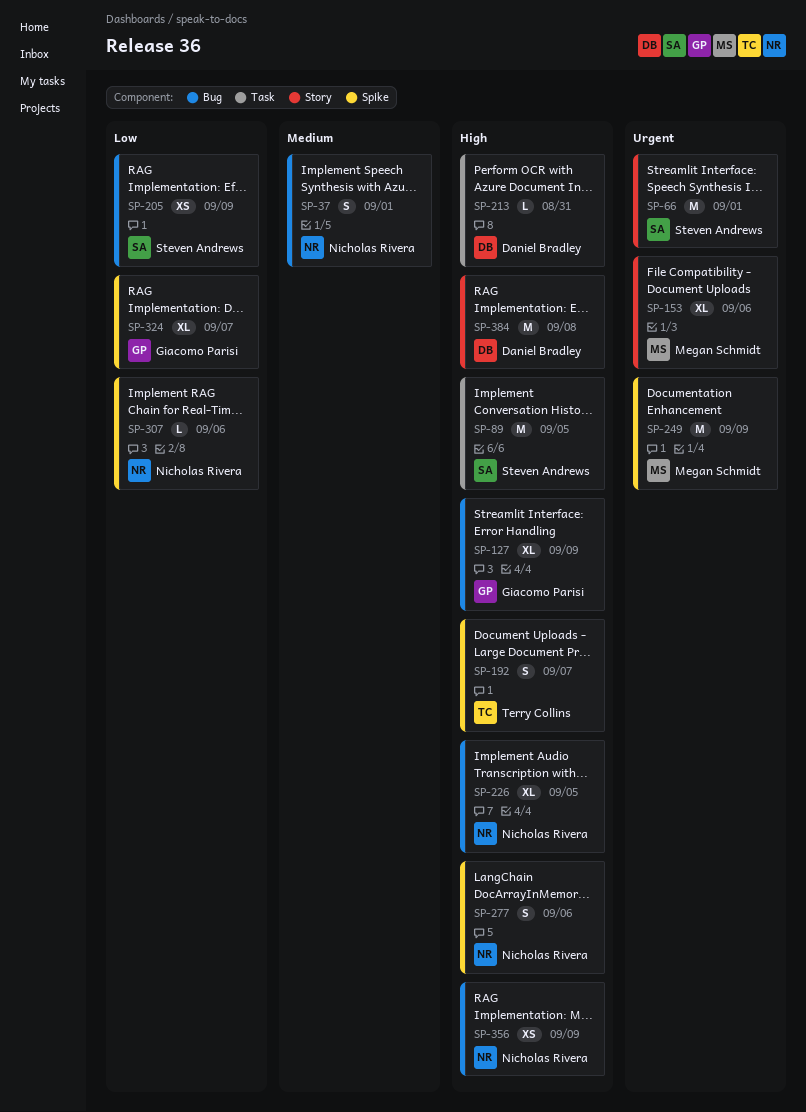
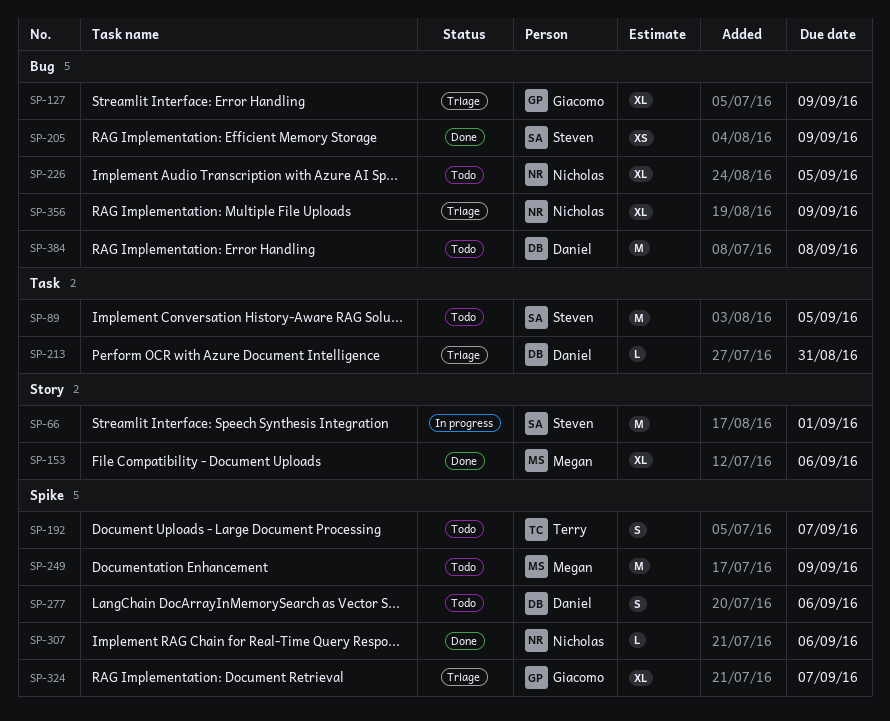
SP-37: present -> none
SP-277, owner: Nicholas Rivera -> Daniel Bradley
SP-356, estimate: XS -> XL
SP-384, label: Story -> Bug

